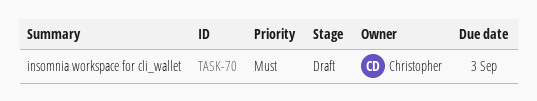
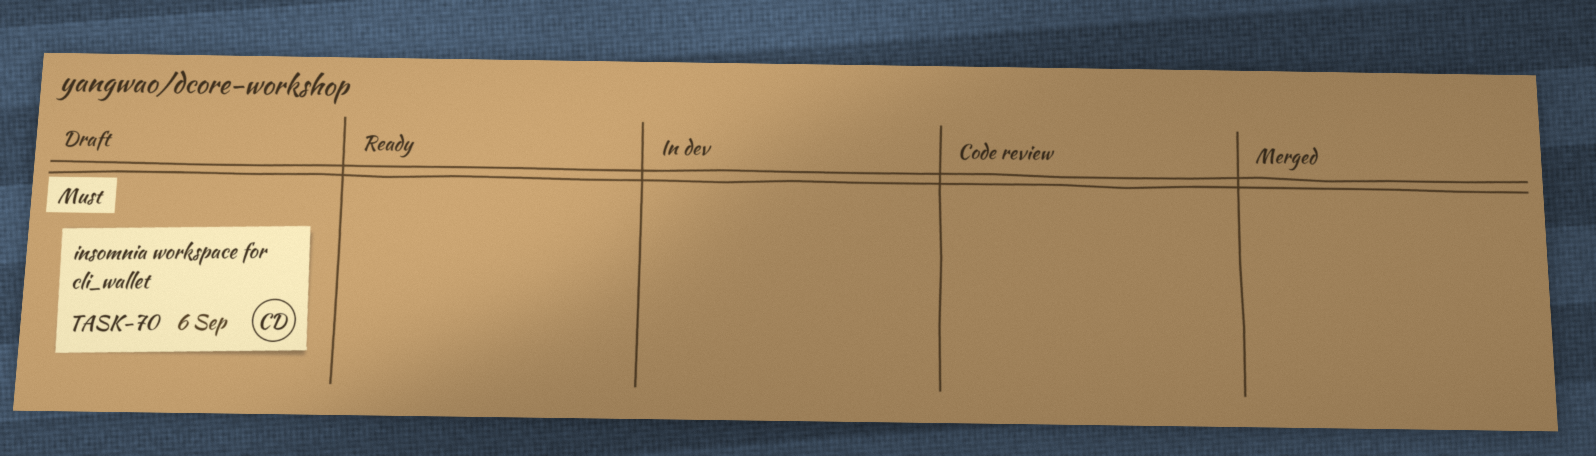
TASK-70, due: Sep 3 -> Sep 6

